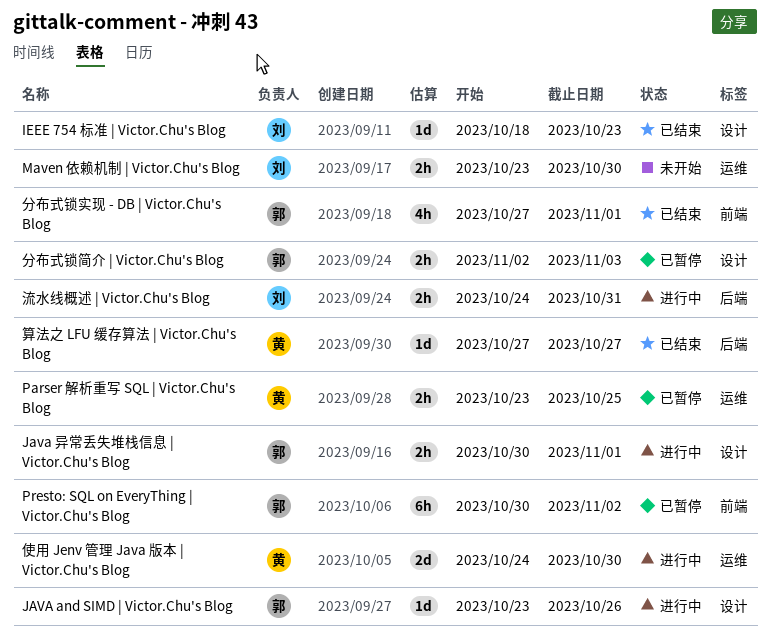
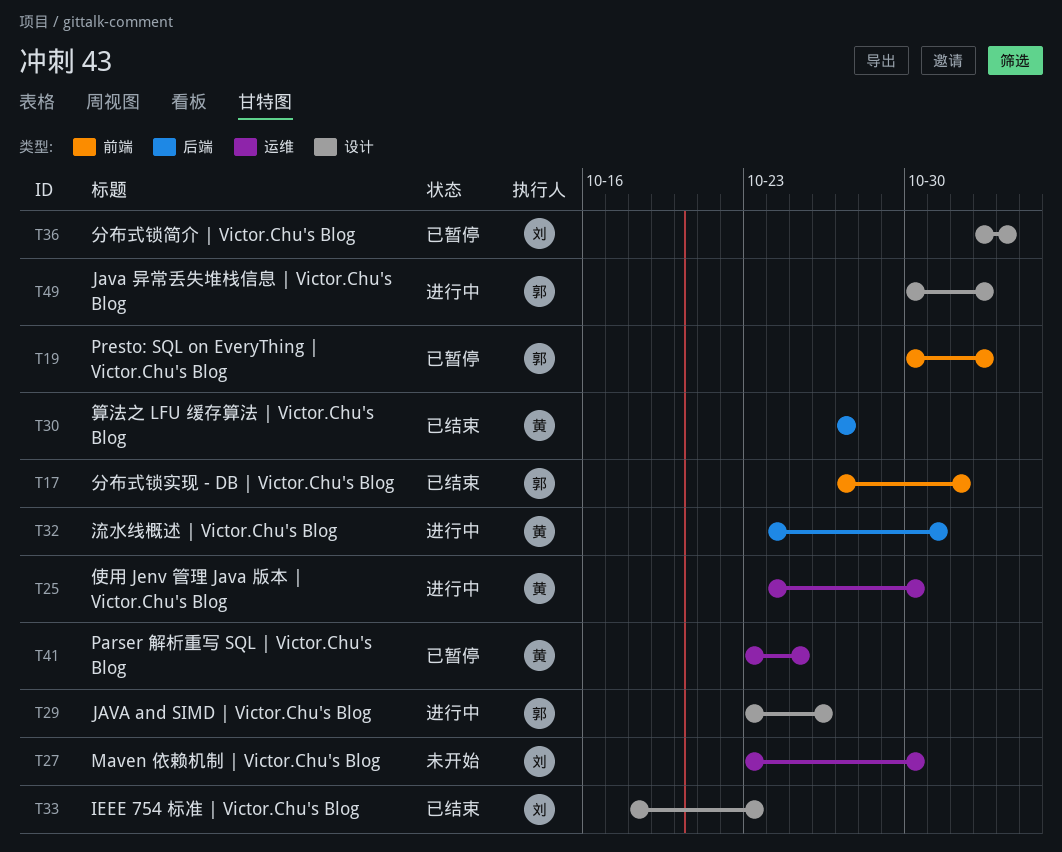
Java 异常丢失堆栈信息 | Victor.Chu's Blog, due: Nov 1 -> Nov 2
分布式锁简介 | Victor.Chu's Blog, owner: 郭 -> 刘
流水线概述 | Victor.Chu's Blog, owner: 刘 -> 黄

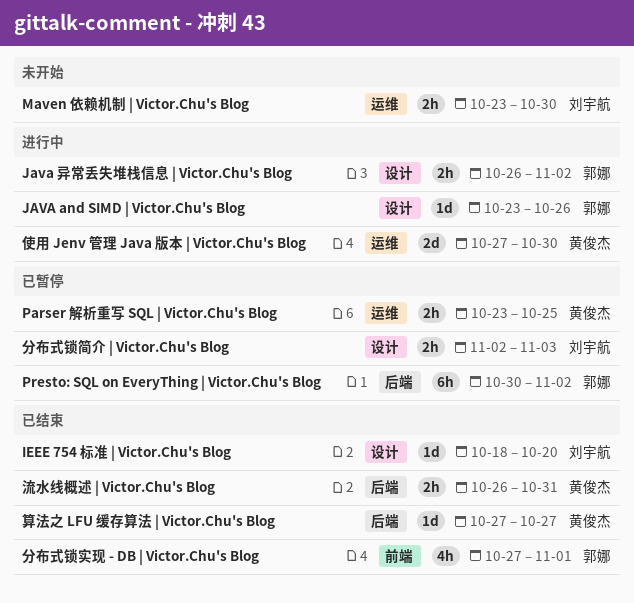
IEEE 754 标准 | Victor.Chu's Blog, due: Oct 23 -> Oct 20
Java 异常丢失堆栈信息 | Victor.Chu's Blog, start: Oct 30 -> Oct 26
Presto: SQL on EveryThing | Victor.Chu's Blog, label: 前端 -> 后端
使用 Jenv 管理 Java 版本 | Victor.Chu's Blog, start: Oct 24 -> Oct 27
流水线概述 | Victor.Chu's Blog, status: 进行中 -> 已结束
流水线概述 | Victor.Chu's Blog, start: Oct 24 -> Oct 26

